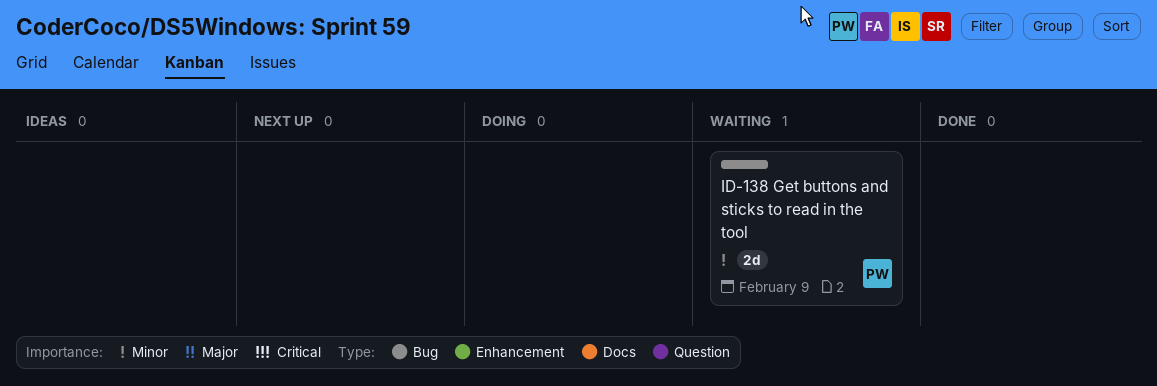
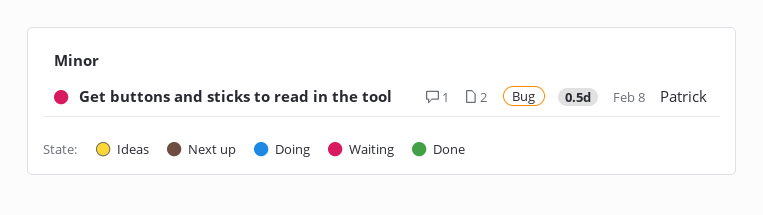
Get buttons and sticks to read in the tool, estimate: 2d -> 0.5d
Get buttons and sticks to read in the tool, due: Feb 9 -> Feb 8

